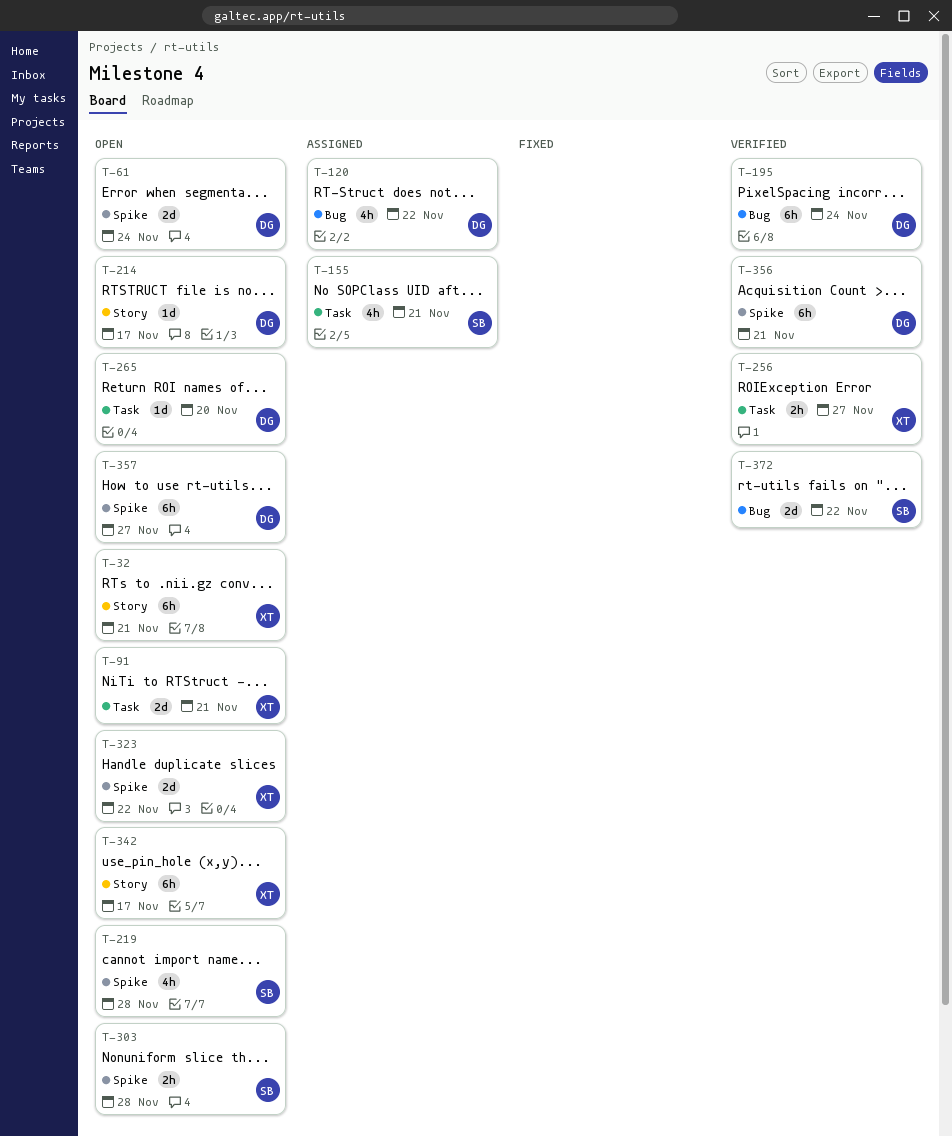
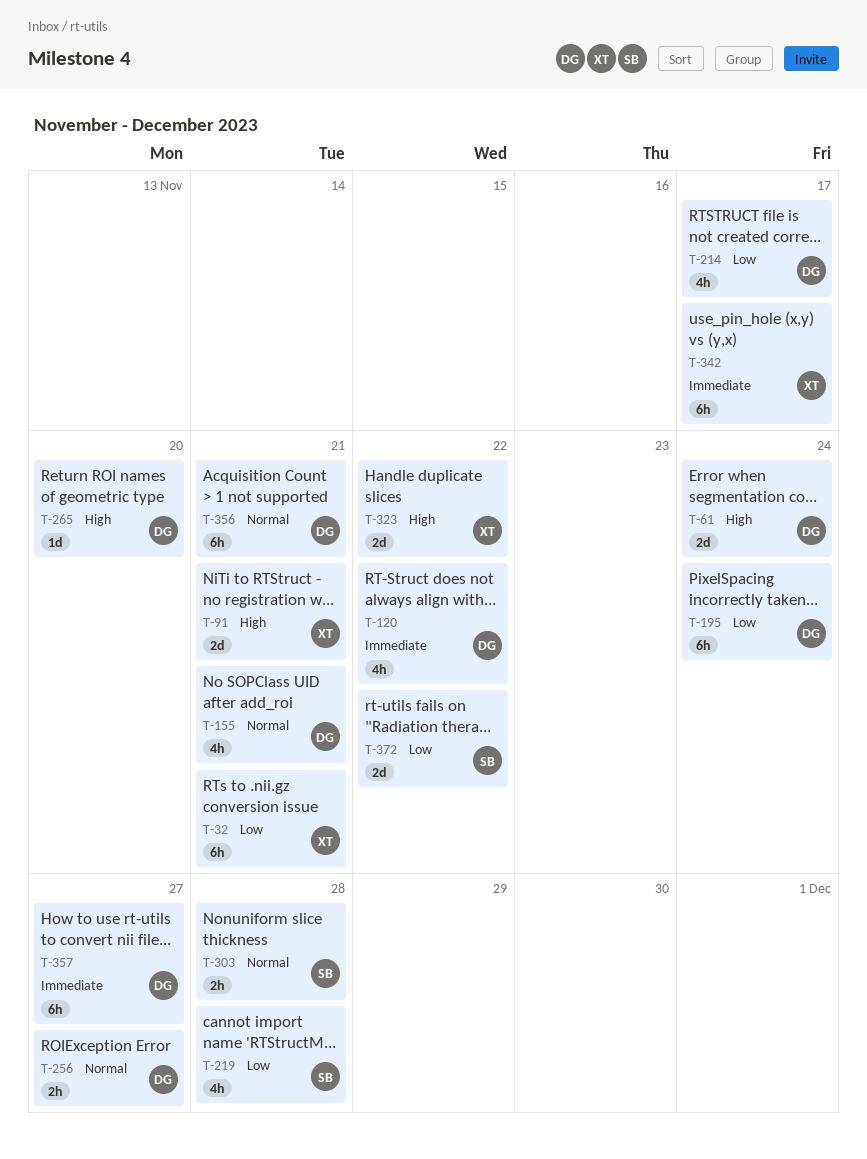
T-155, owner: SB -> DG
T-214, estimate: 1d -> 4h
T-256, owner: XT -> DG

